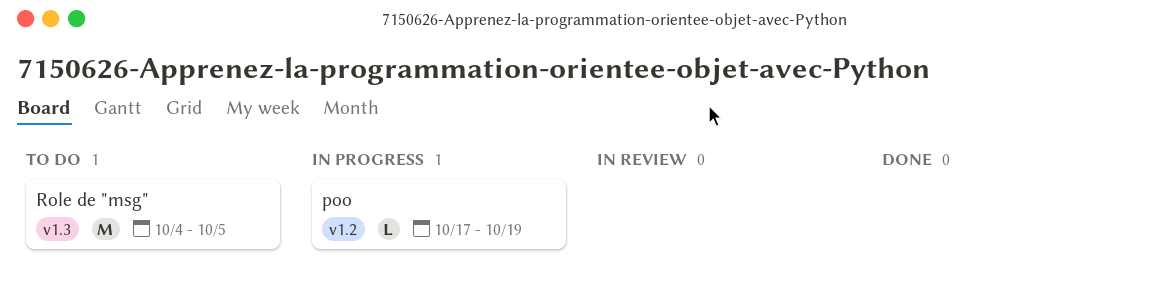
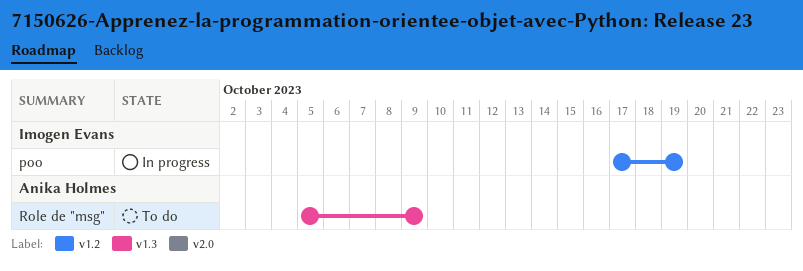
Role de "msg", start: Oct 4 -> Oct 5
Role de "msg", due: Oct 5 -> Oct 9

